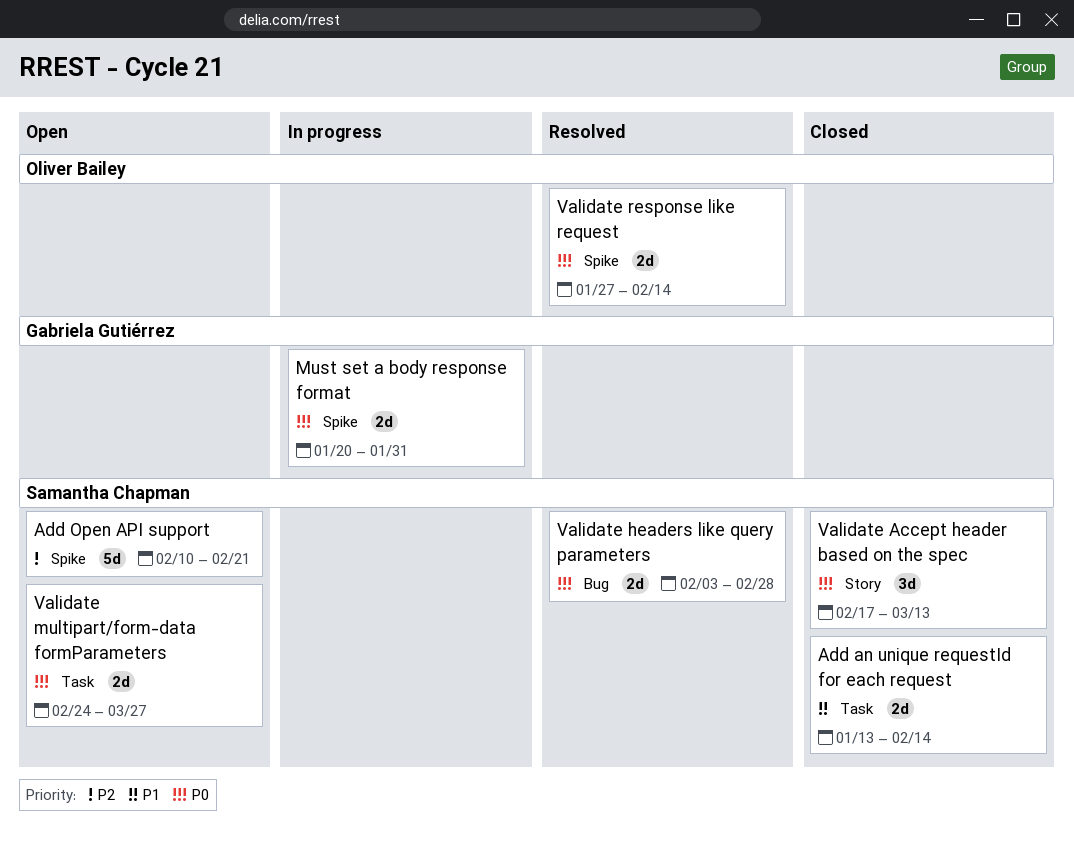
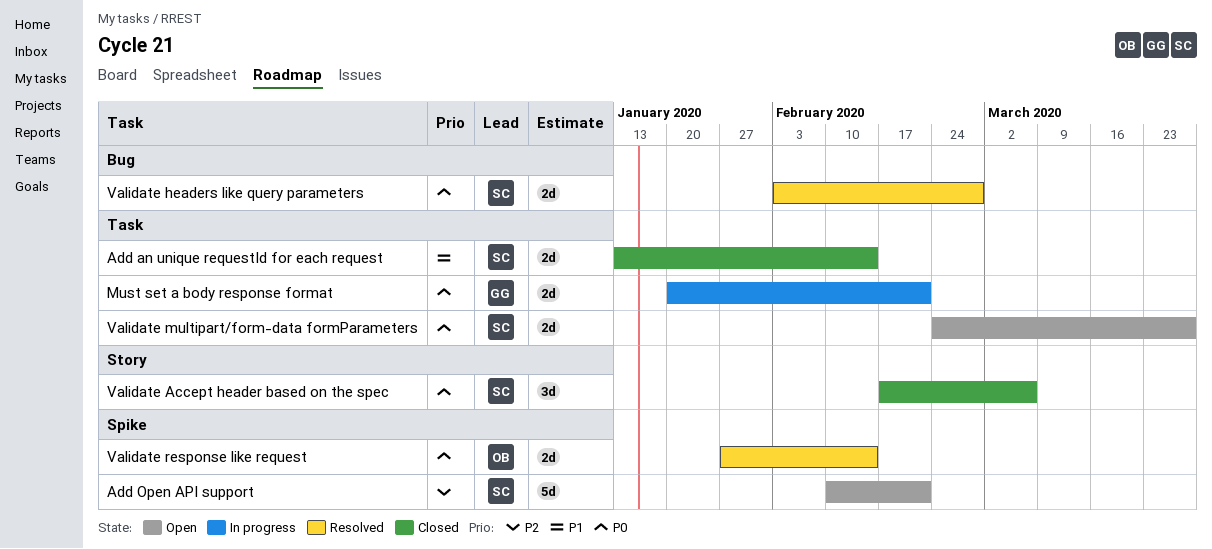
Must set a body response format, label: Spike -> Task
Must set a body response format, due: Jan 31 -> Feb 21
Validate Accept header based on the spec, due: Mar 13 -> Mar 6

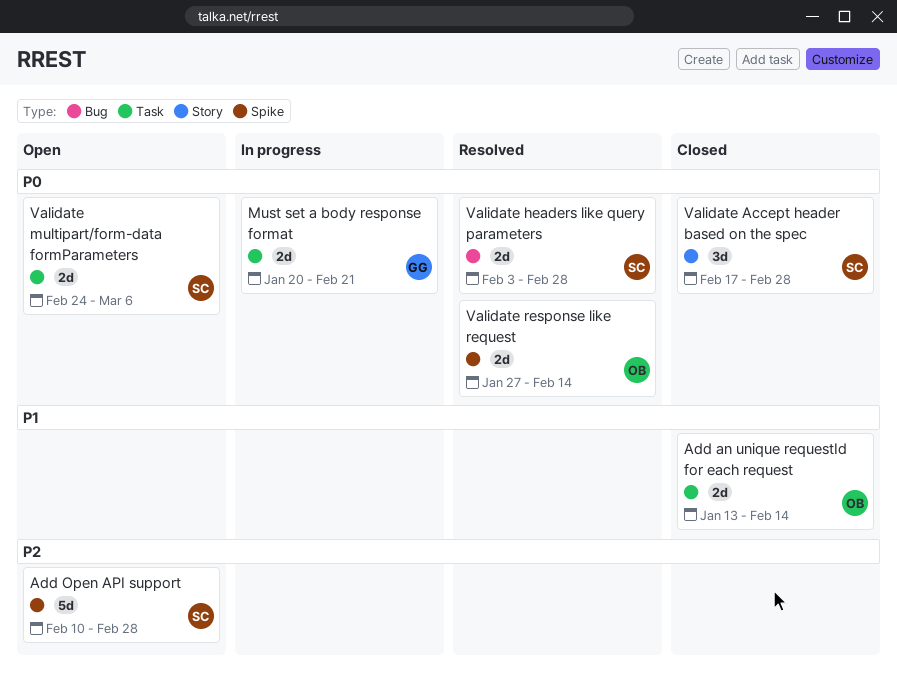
Add an unique requestId for each request, owner: SC -> OB
Add Open API support, due: Feb 21 -> Feb 28
Validate Accept header based on the spec, due: Mar 6 -> Feb 28
Validate multipart/form-data formParameters, due: Mar 27 -> Mar 6

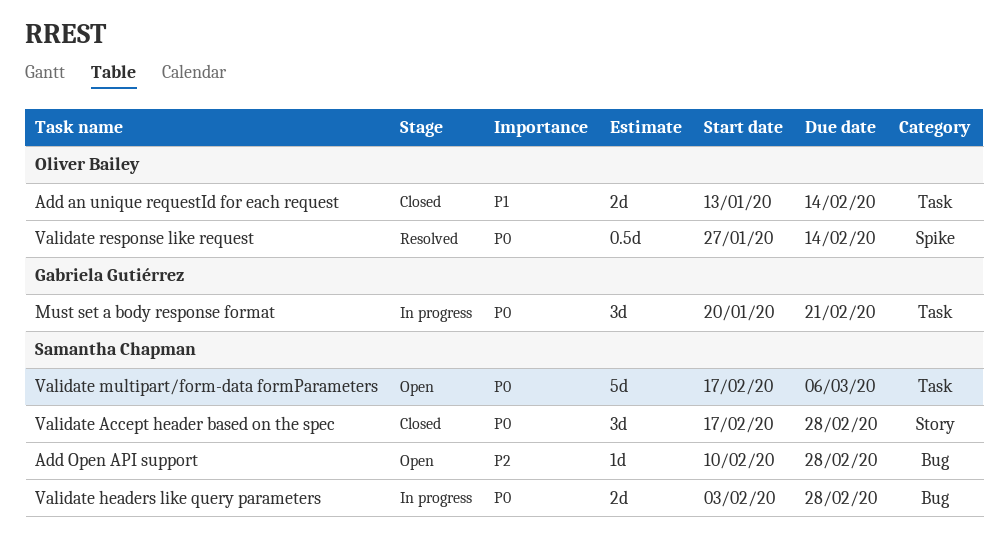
Add Open API support, label: Spike -> Bug
Add Open API support, estimate: 5d -> 1d
Must set a body response format, estimate: 2d -> 3d
Validate headers like query parameters, status: Resolved -> In progress
Validate multipart/form-data formParameters, estimate: 2d -> 5d
Validate multipart/form-data formParameters, start: Feb 24 -> Feb 17
Validate response like request, estimate: 2d -> 0.5d

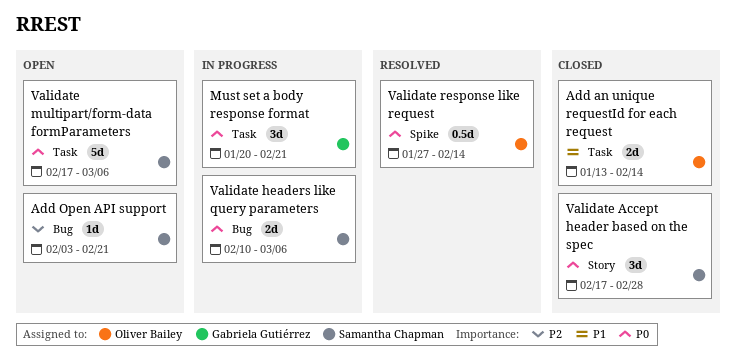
Add Open API support, start: Feb 10 -> Feb 3
Add Open API support, due: Feb 28 -> Feb 21
Validate headers like query parameters, start: Feb 3 -> Feb 10
Validate headers like query parameters, due: Feb 28 -> Mar 6

